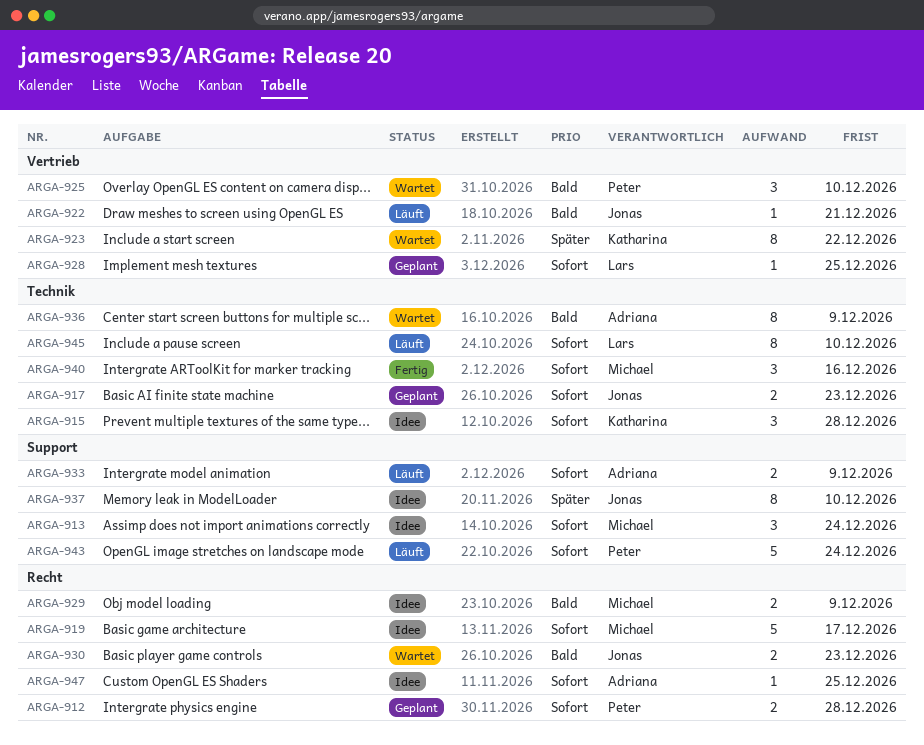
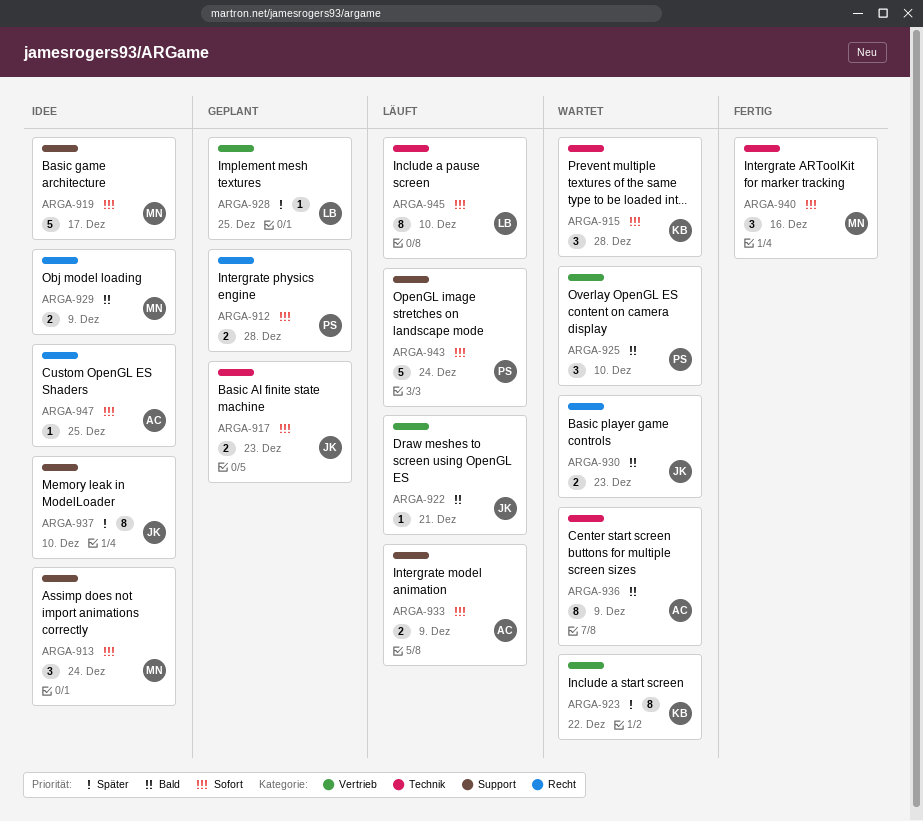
ARGA-915, status: Idee -> Wartet
ARGA-919, label: Recht -> Support
ARGA-928, priority: Sofort -> Später

